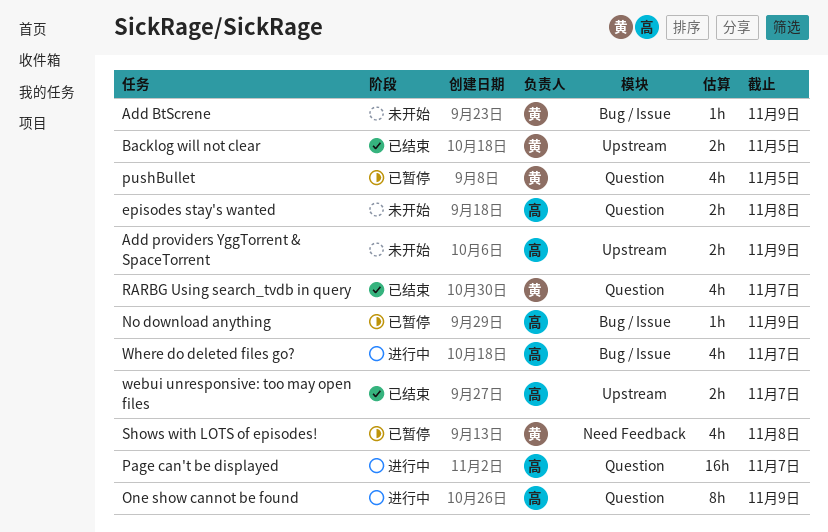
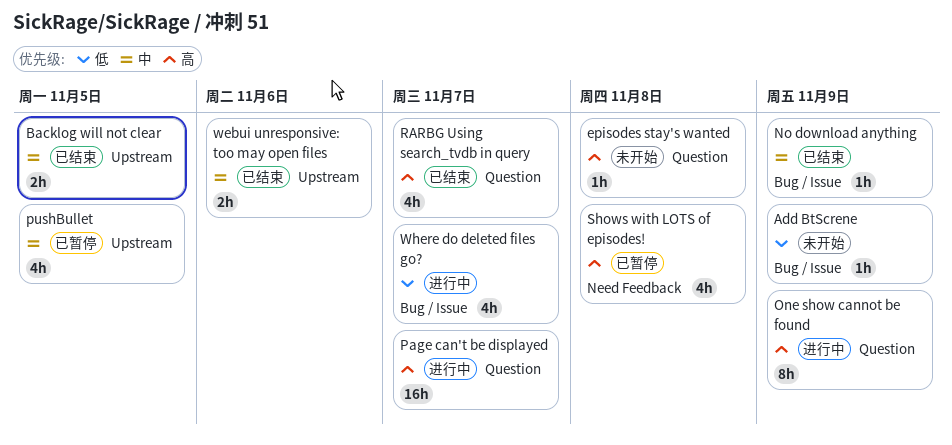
Add providers YggTorrent & SpaceTorrent: present -> none
episodes stay's wanted, estimate: 2h -> 1h
No download anything, status: 已暂停 -> 已结束
pushBullet, label: Question -> Upstream
webui unresponsive: too may open files, due: Nov 7 -> Nov 6

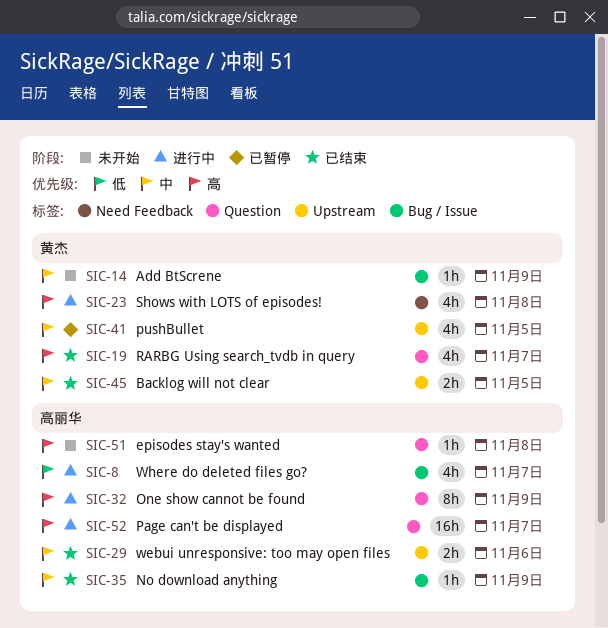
Add BtScrene, priority: 低 -> 中
Shows with LOTS of episodes!, status: 已暂停 -> 进行中

